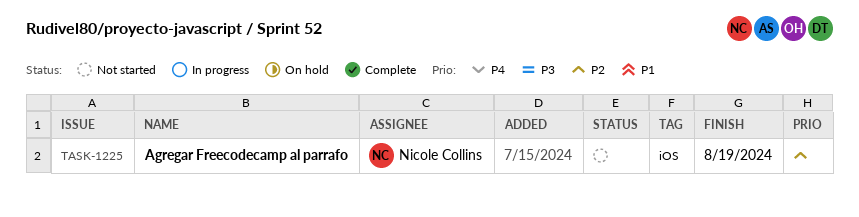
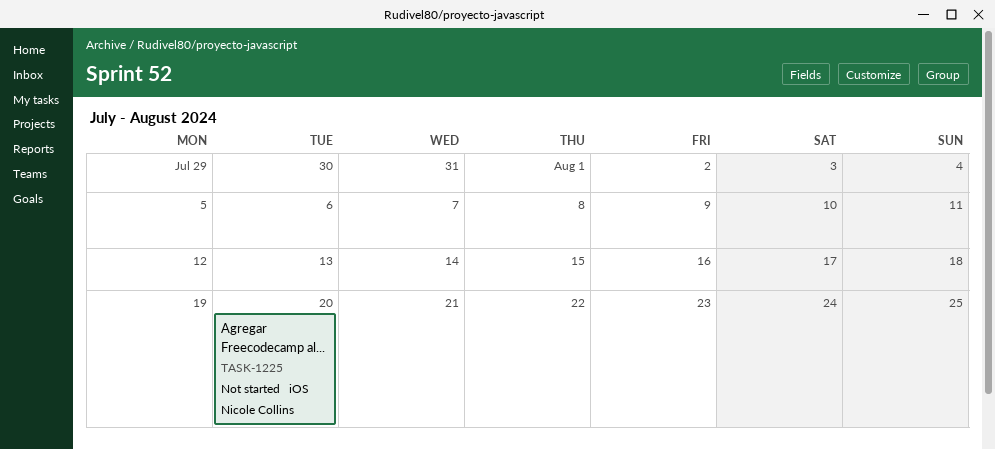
TASK-1225, due: Aug 19 -> Aug 20

